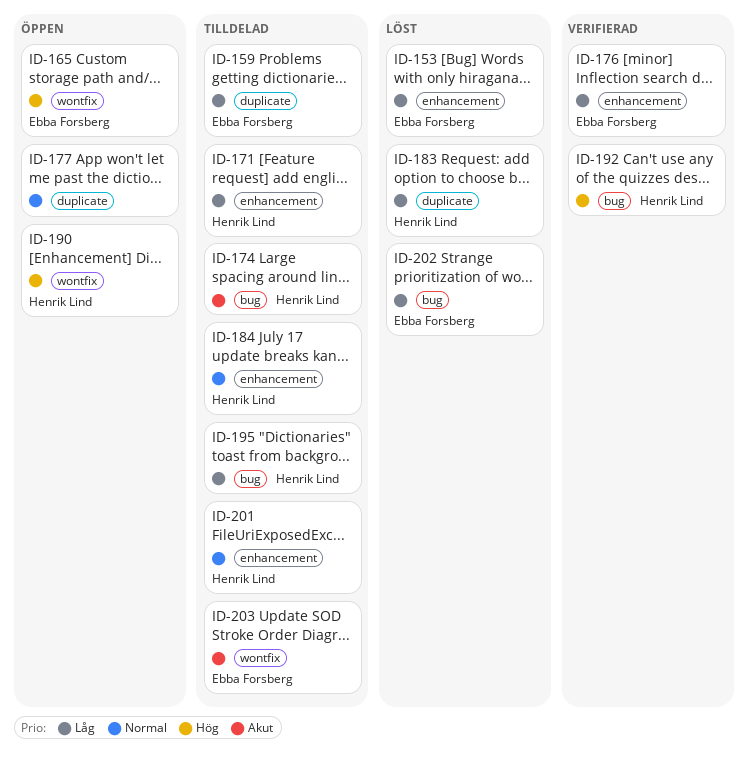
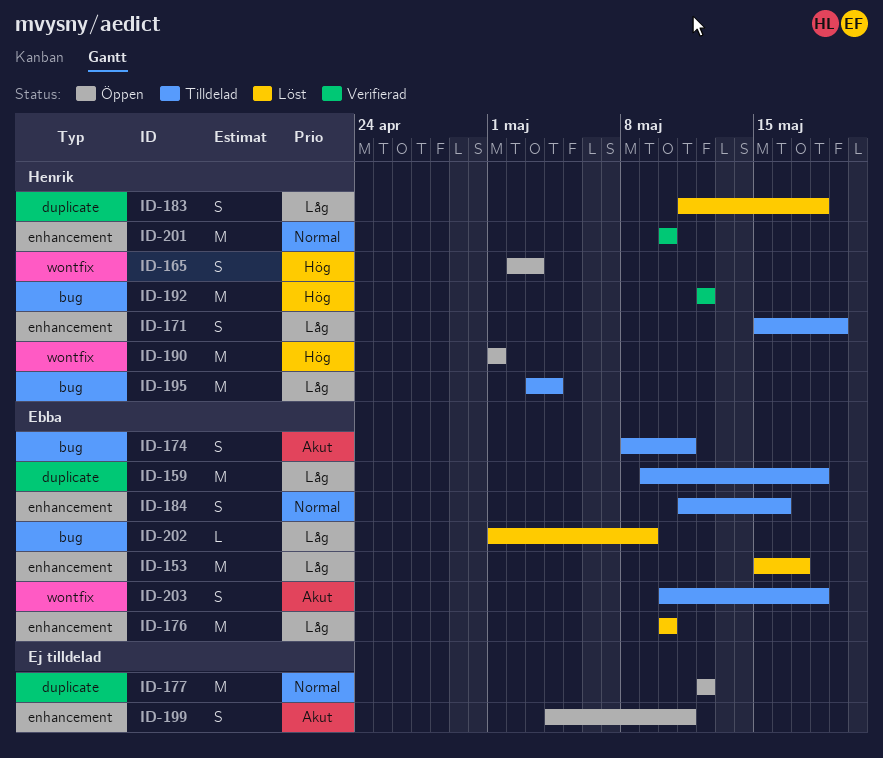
ID-165, owner: Ebba Forsberg -> Henrik Lind
ID-174, owner: Henrik Lind -> Ebba Forsberg
ID-176, status: Verifierad -> Löst
ID-184, owner: Henrik Lind -> Ebba Forsberg
ID-199: none -> present
ID-201, status: Tilldelad -> Verifierad

